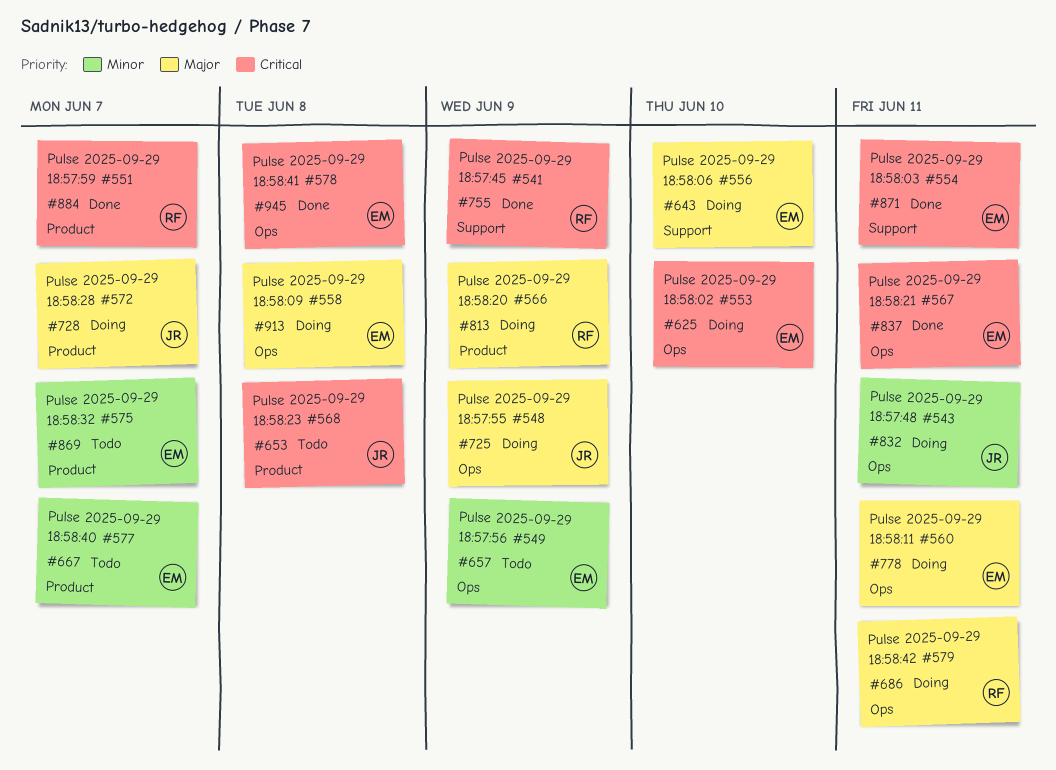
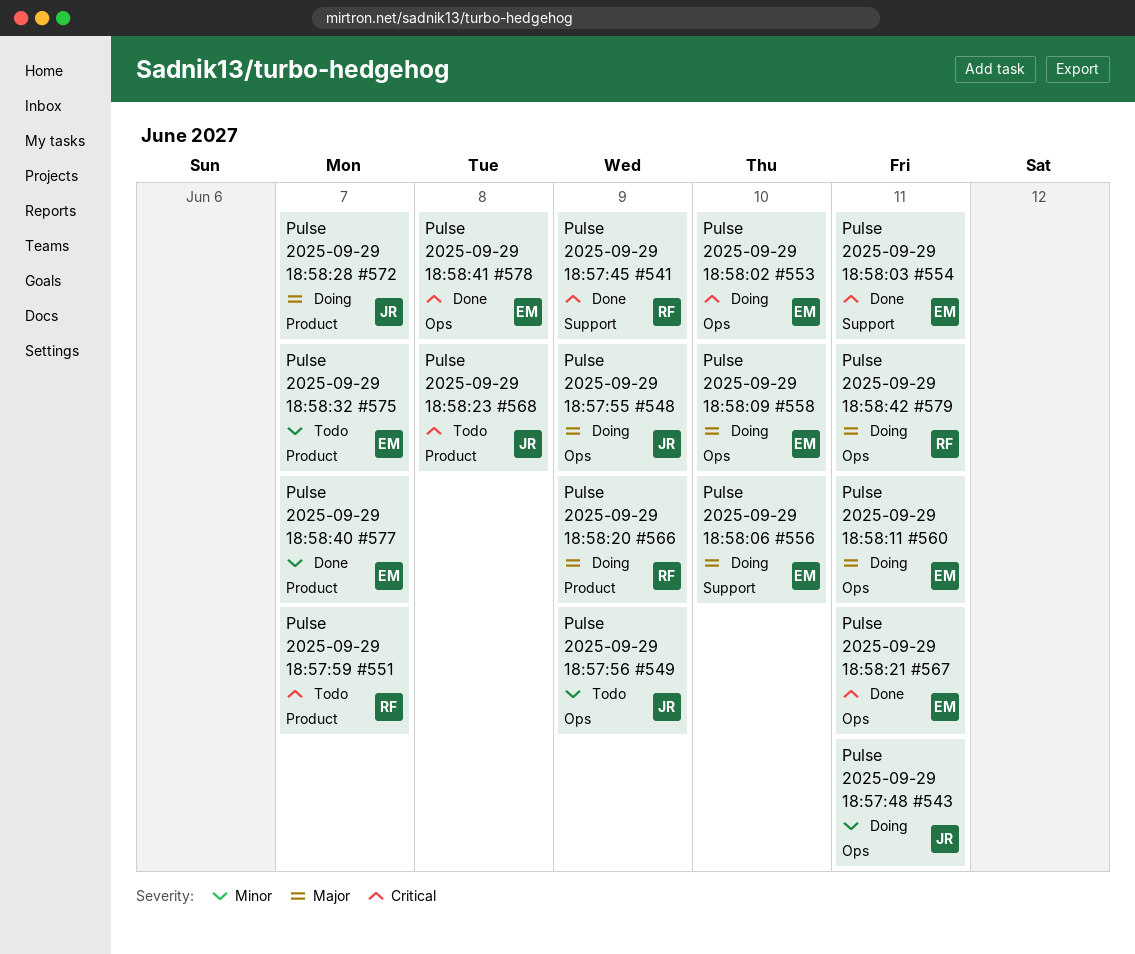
Pulse 2025-09-29 18:57:56 #549, owner: EM -> JR
Pulse 2025-09-29 18:57:59 #551, status: Done -> Todo
Pulse 2025-09-29 18:58:09 #558, due: Jun 8 -> Jun 10
Pulse 2025-09-29 18:58:40 #577, status: Todo -> Done

